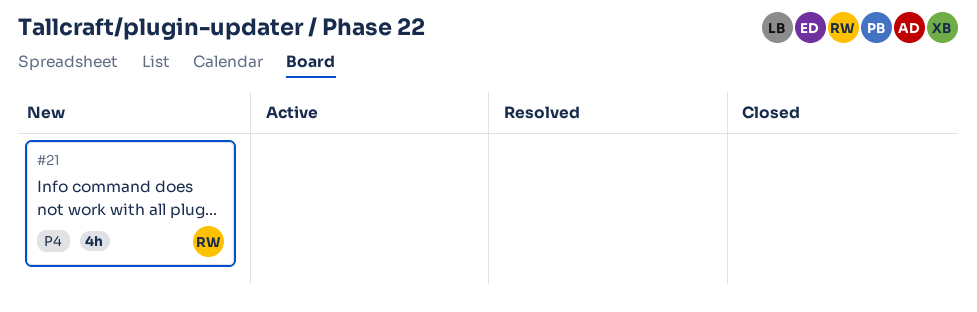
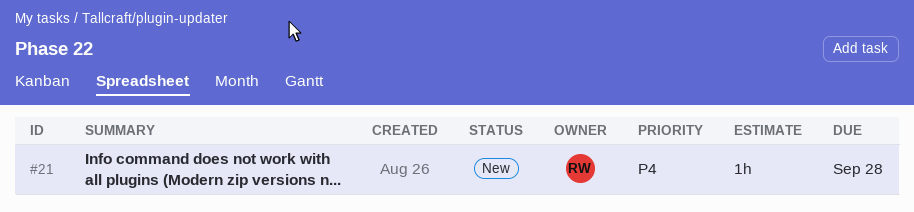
#21, estimate: 4h -> 1h

